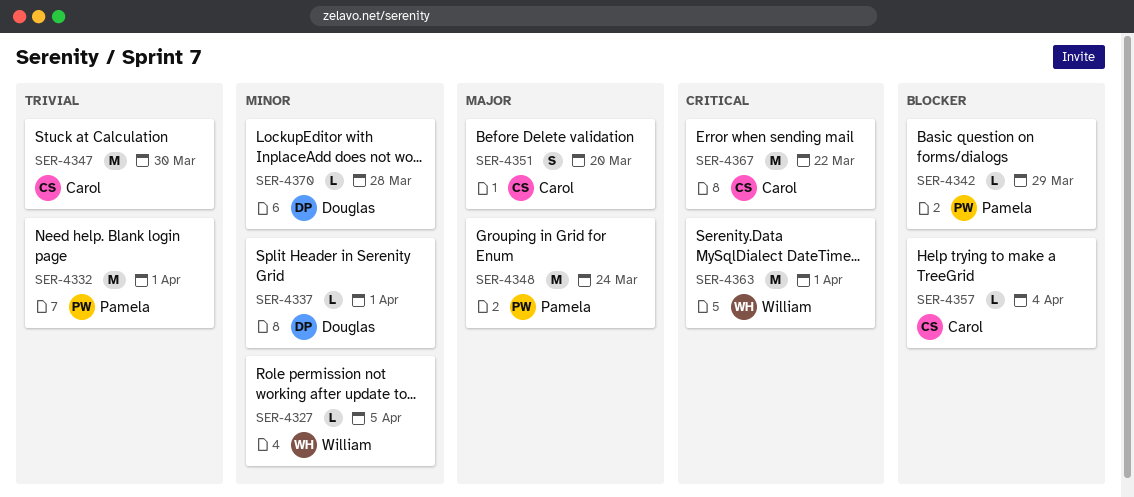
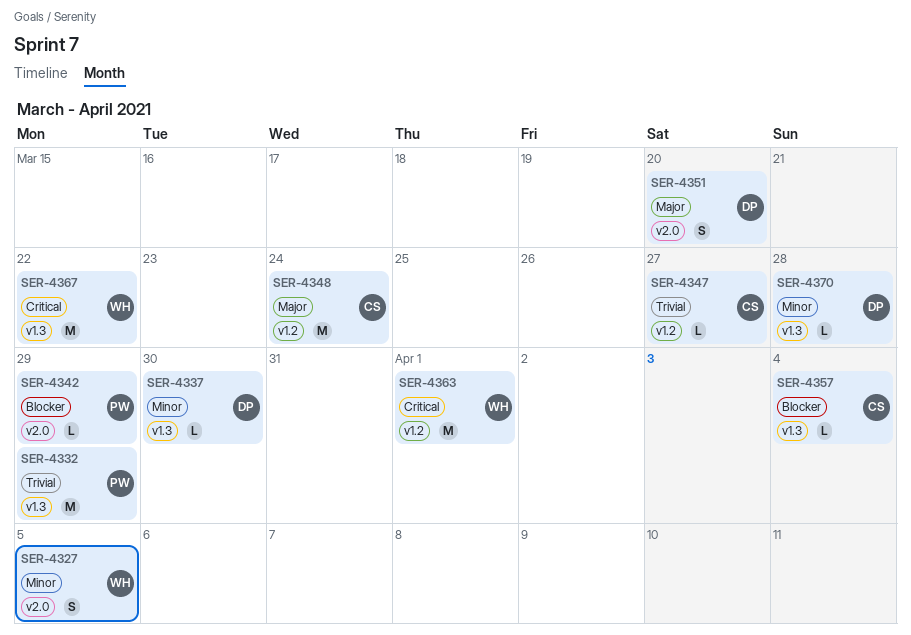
SER-4327, estimate: L -> S
SER-4332, due: Apr 1 -> Mar 29
SER-4337, due: Apr 1 -> Mar 30
SER-4347, estimate: M -> L
SER-4347, due: Mar 30 -> Mar 27
SER-4348, owner: Pamela -> Carol
SER-4351, owner: Carol -> Douglas
SER-4367, owner: Carol -> William

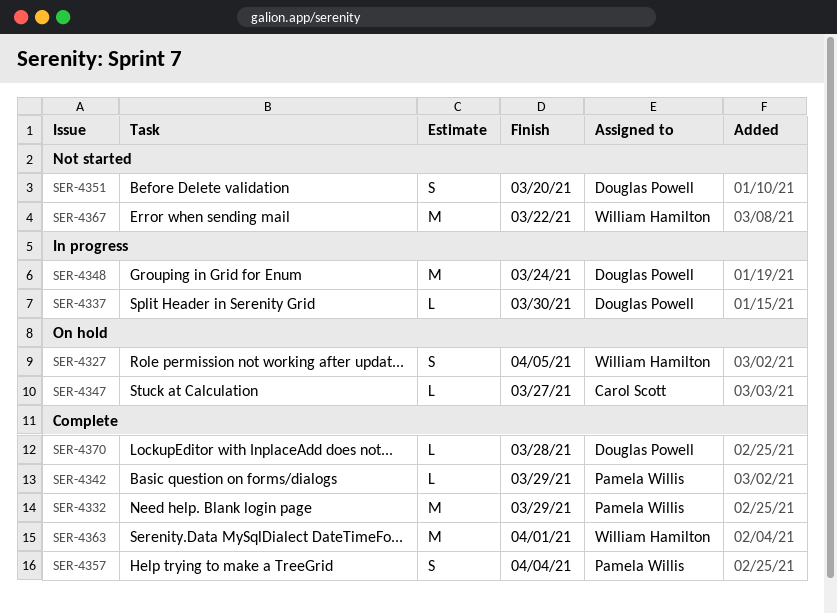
SER-4348, owner: Carol Scott -> Douglas Powell
SER-4357, owner: Carol Scott -> Pamela Willis
SER-4357, estimate: L -> S

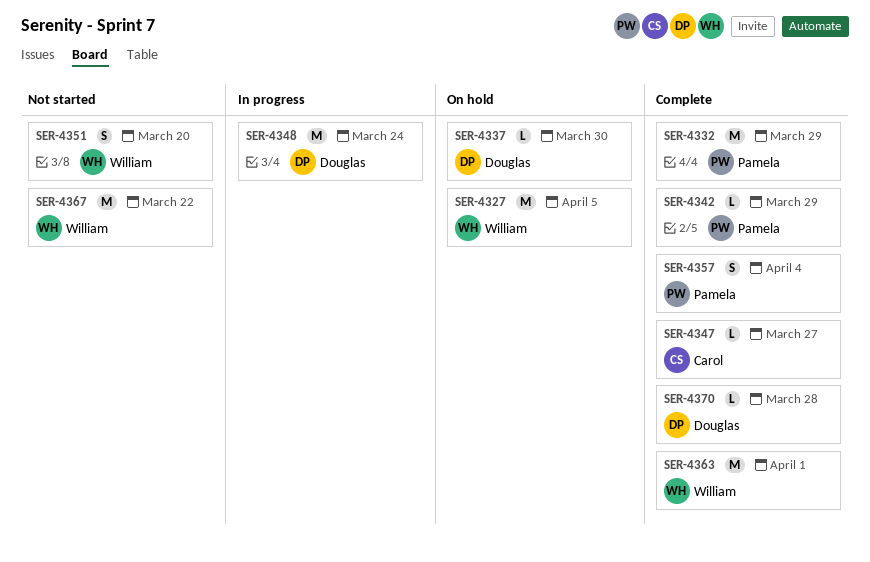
SER-4327, estimate: S -> M
SER-4337, status: In progress -> On hold
SER-4347, status: On hold -> Complete
SER-4351, owner: Douglas Powell -> William Hamilton

